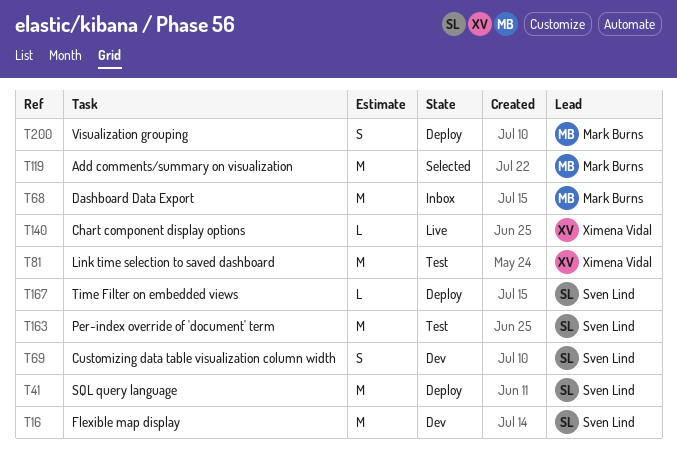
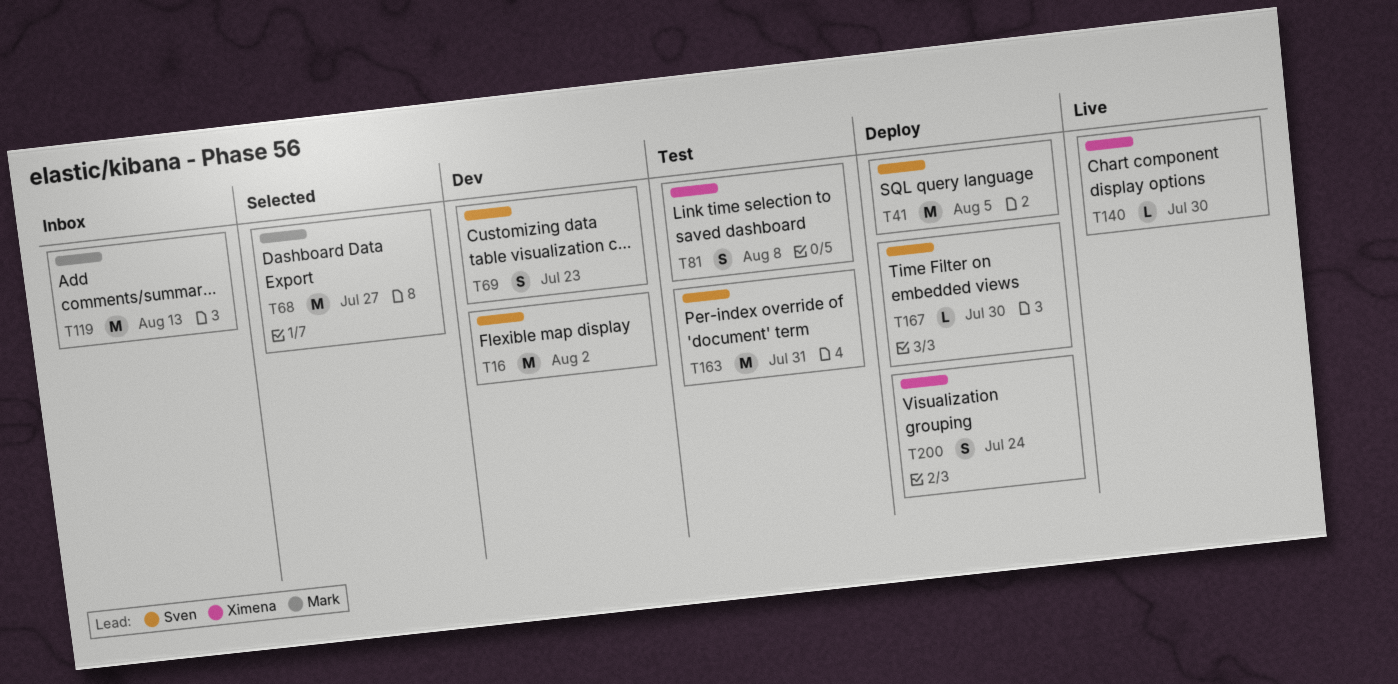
T68, status: Inbox -> Selected
T81, estimate: M -> S
T119, status: Selected -> Inbox
T200, owner: Mark Burns -> Ximena Vidal

